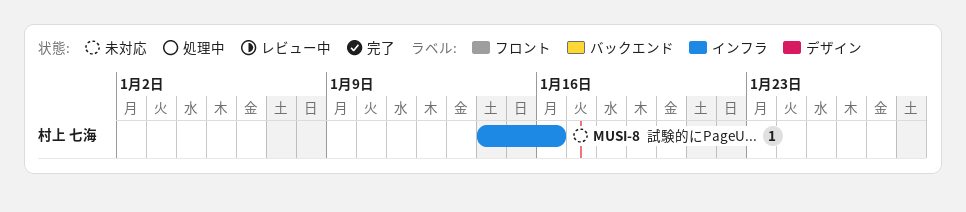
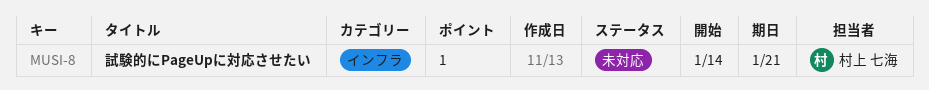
MUSI-8, due: Jan 16 -> Jan 21

